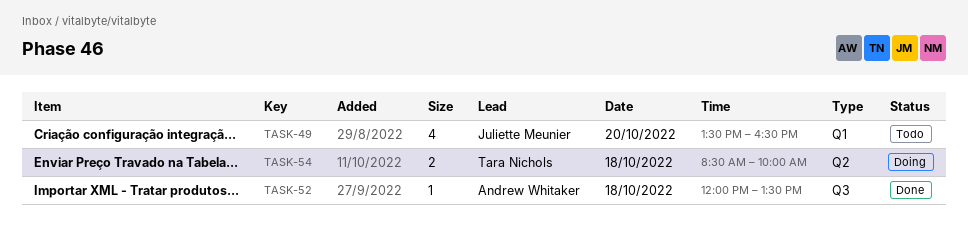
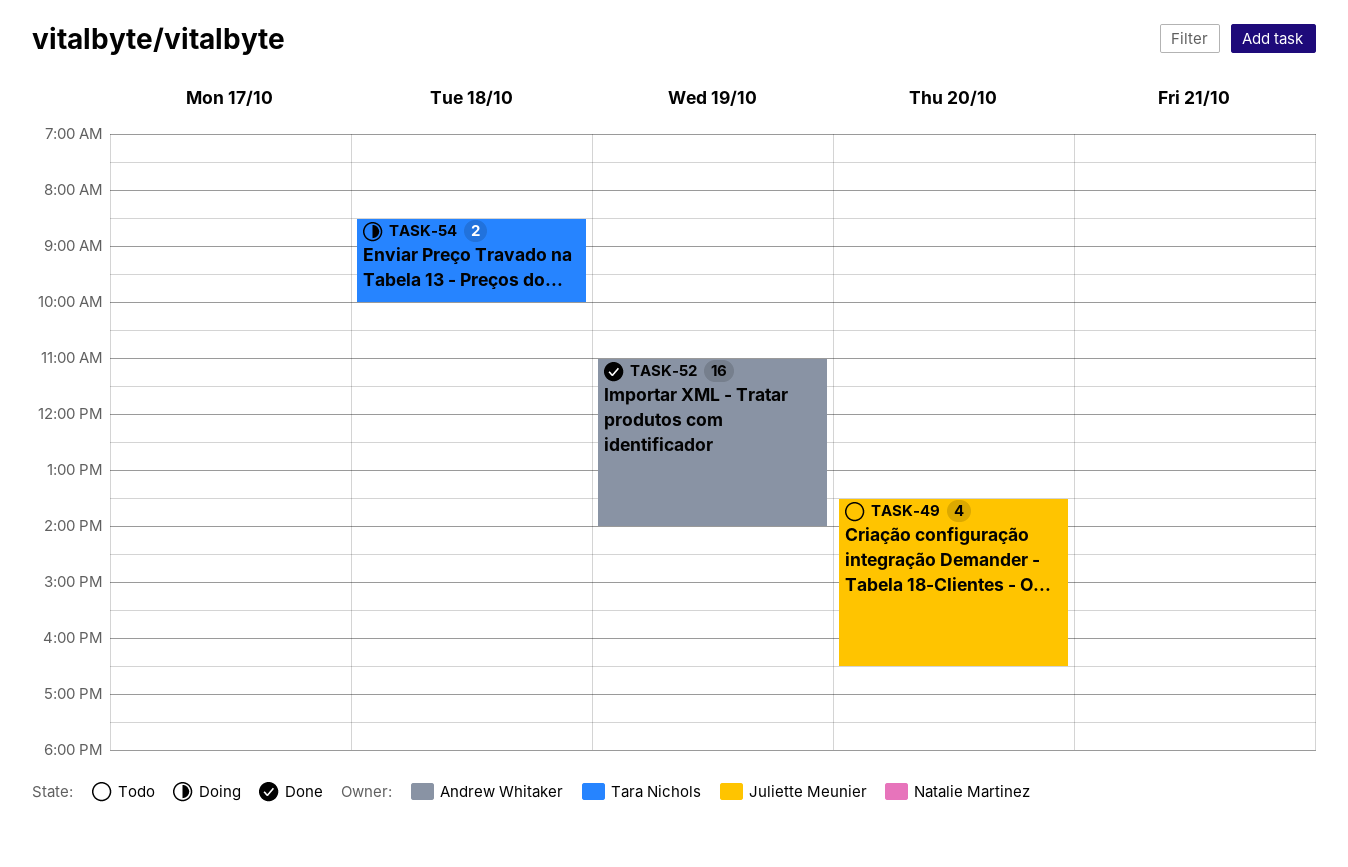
TASK-52, estimate: 1 -> 16
TASK-52, day: Oct 18 -> Oct 19
TASK-52, begins: 12:00 -> 11:00
TASK-52, ends: 13:30 -> 14:00

